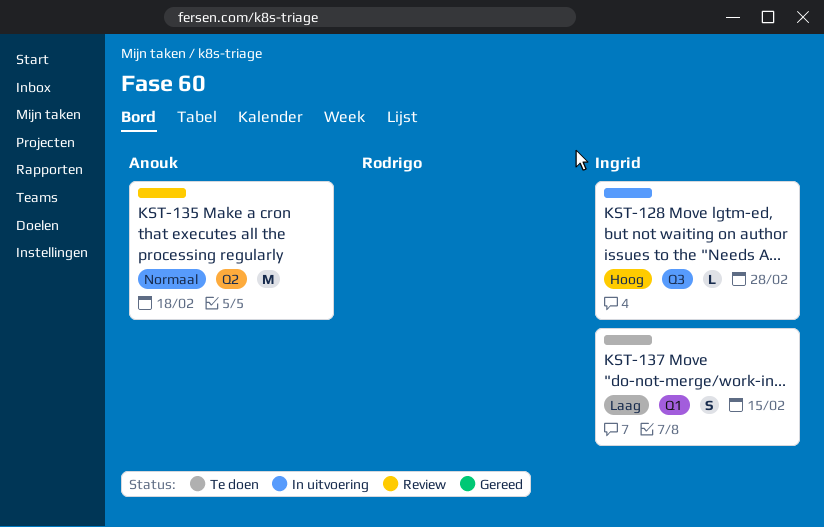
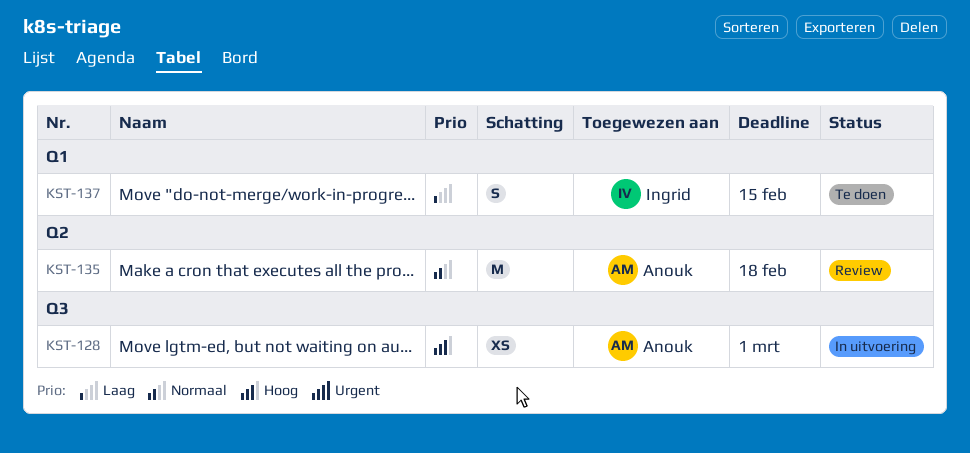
KST-128, owner: Ingrid -> Anouk
KST-128, estimate: L -> XS
KST-128, due: Feb 28 -> Mar 1

